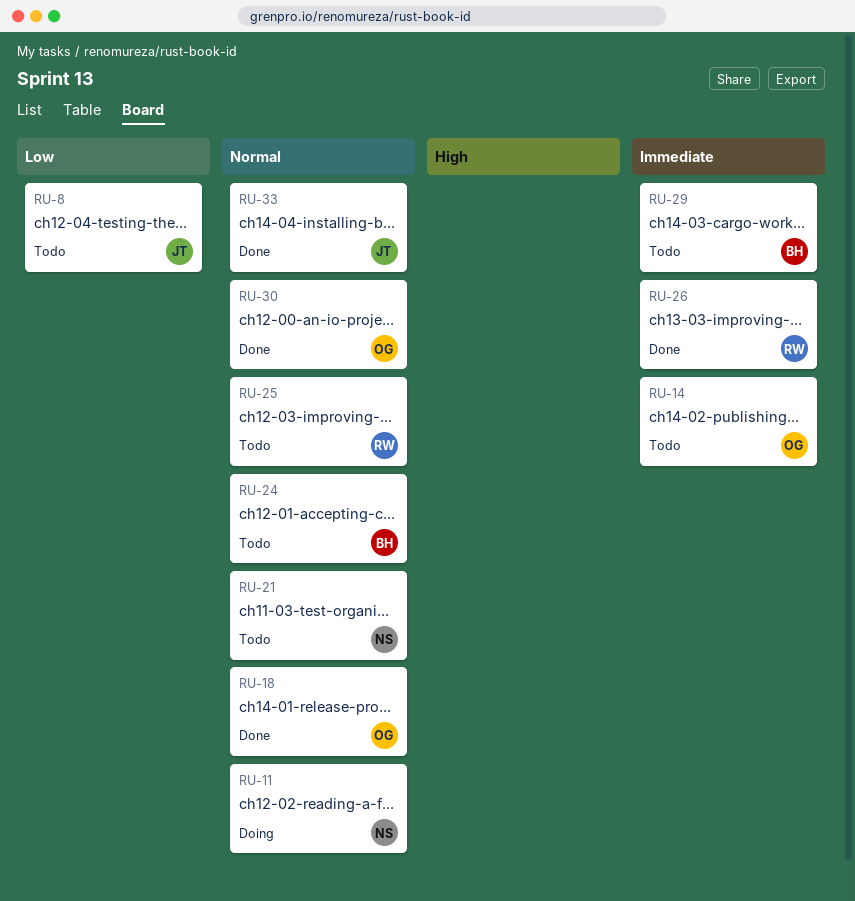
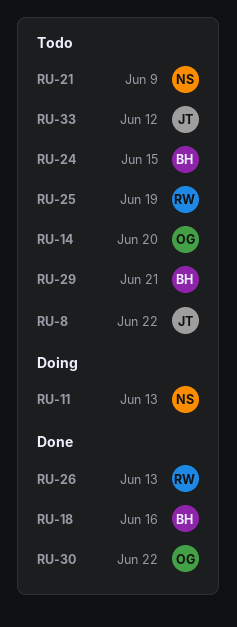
RU-18, owner: OG -> BH
RU-33, status: Done -> Todo

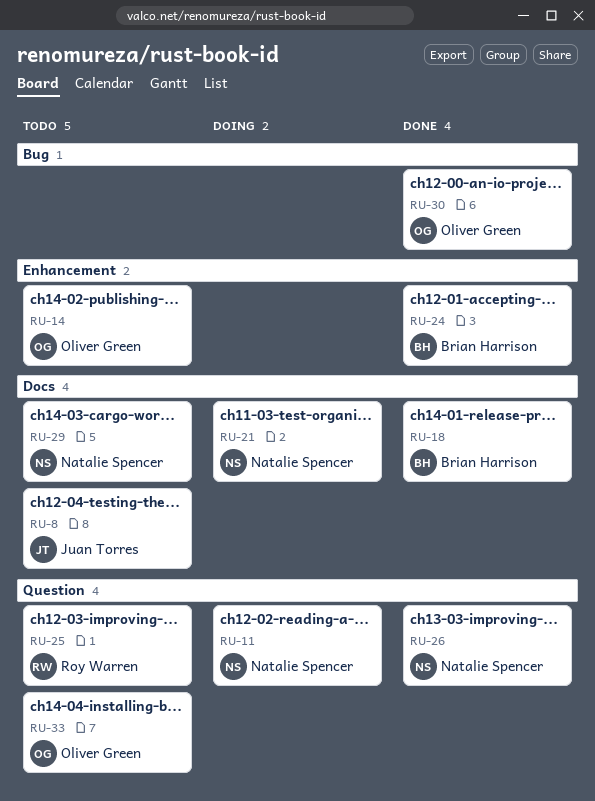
RU-21, status: Todo -> Doing
RU-24, status: Todo -> Done
RU-26, owner: Roy Warren -> Natalie Spencer
RU-29, owner: Brian Harrison -> Natalie Spencer
RU-33, owner: Juan Torres -> Oliver Green

